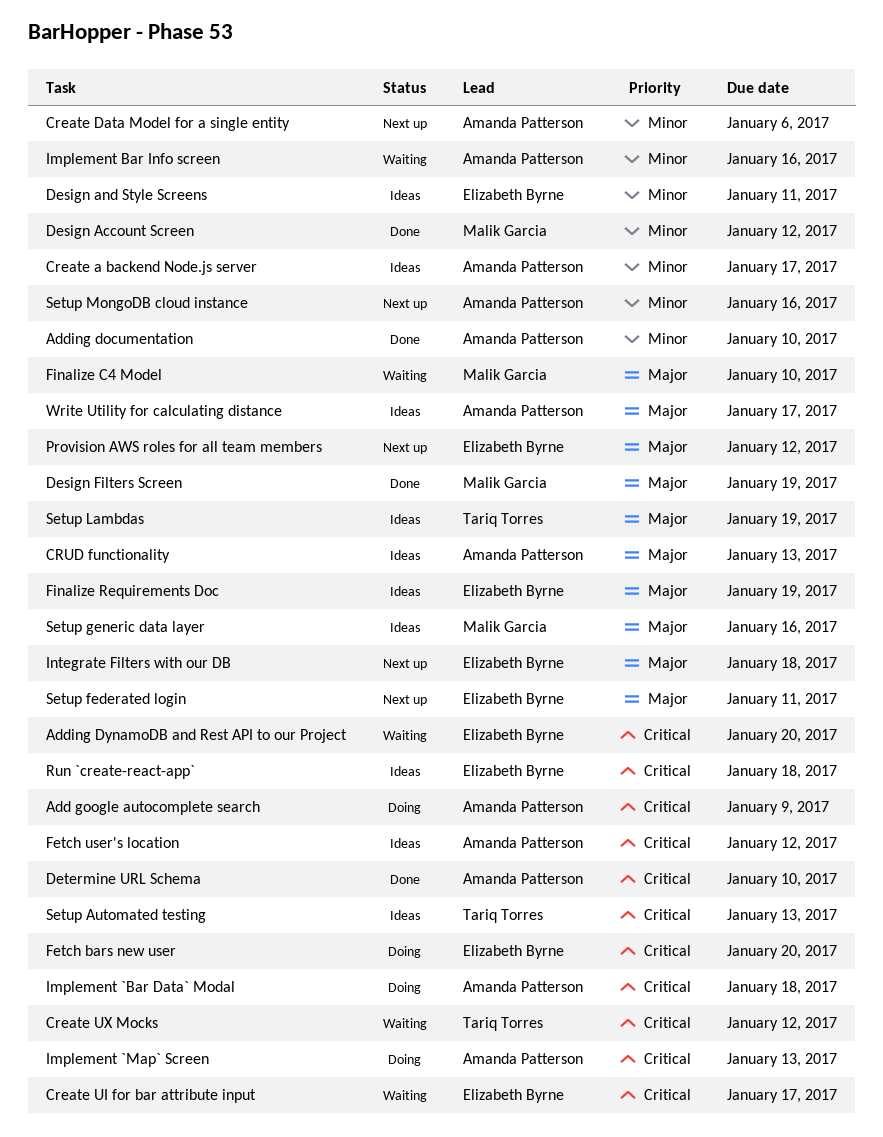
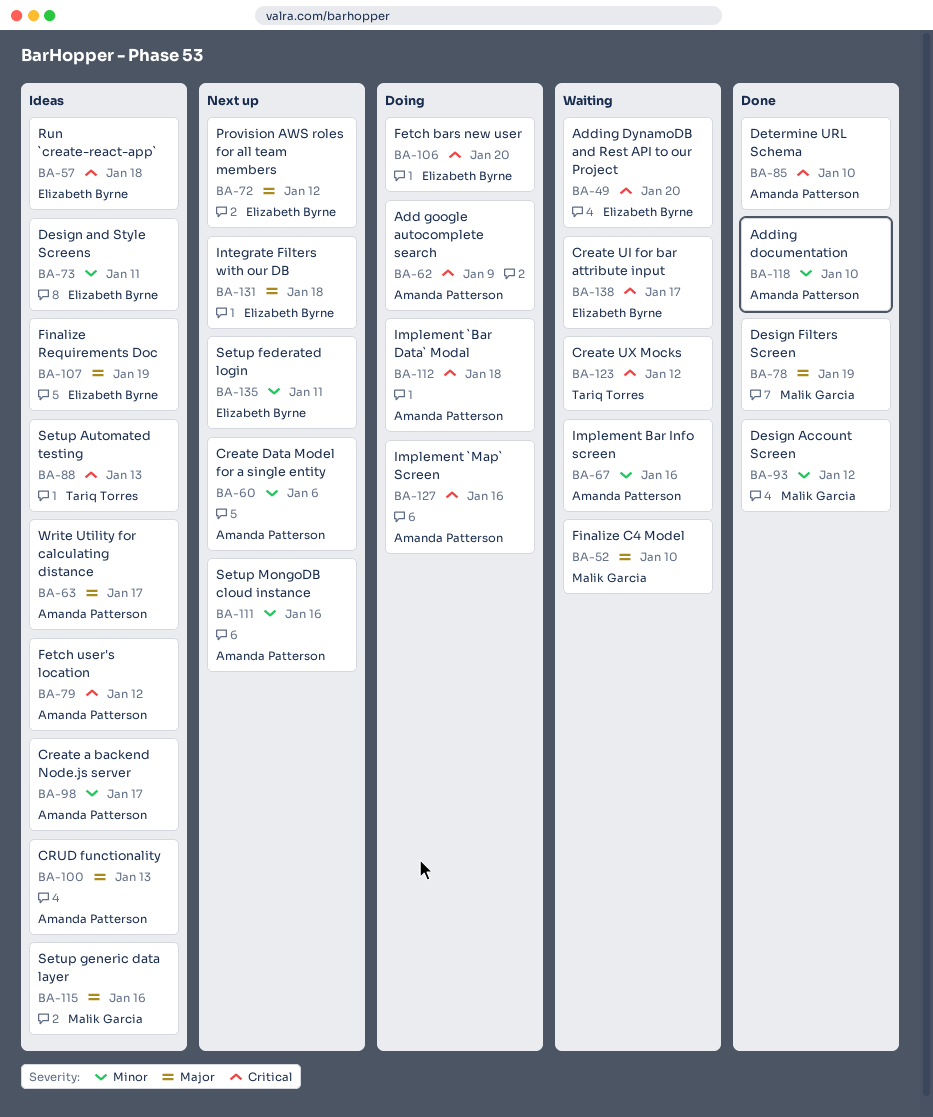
Implement `Map` Screen, due: Jan 13 -> Jan 16
Setup federated login, priority: Major -> Minor
Setup Lambdas: present -> none

